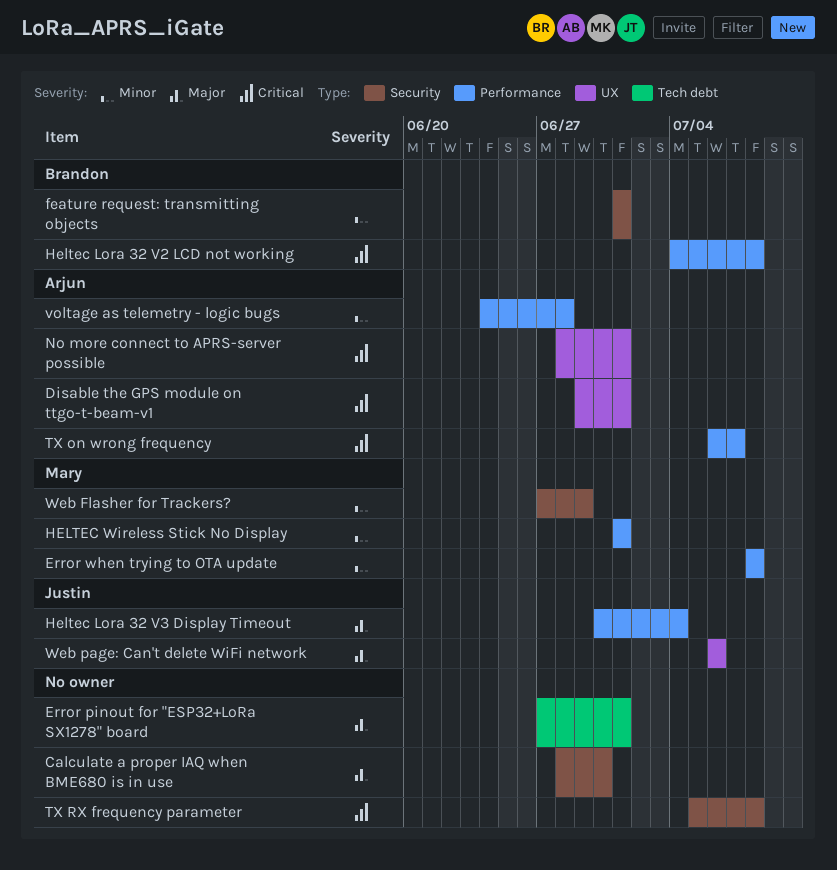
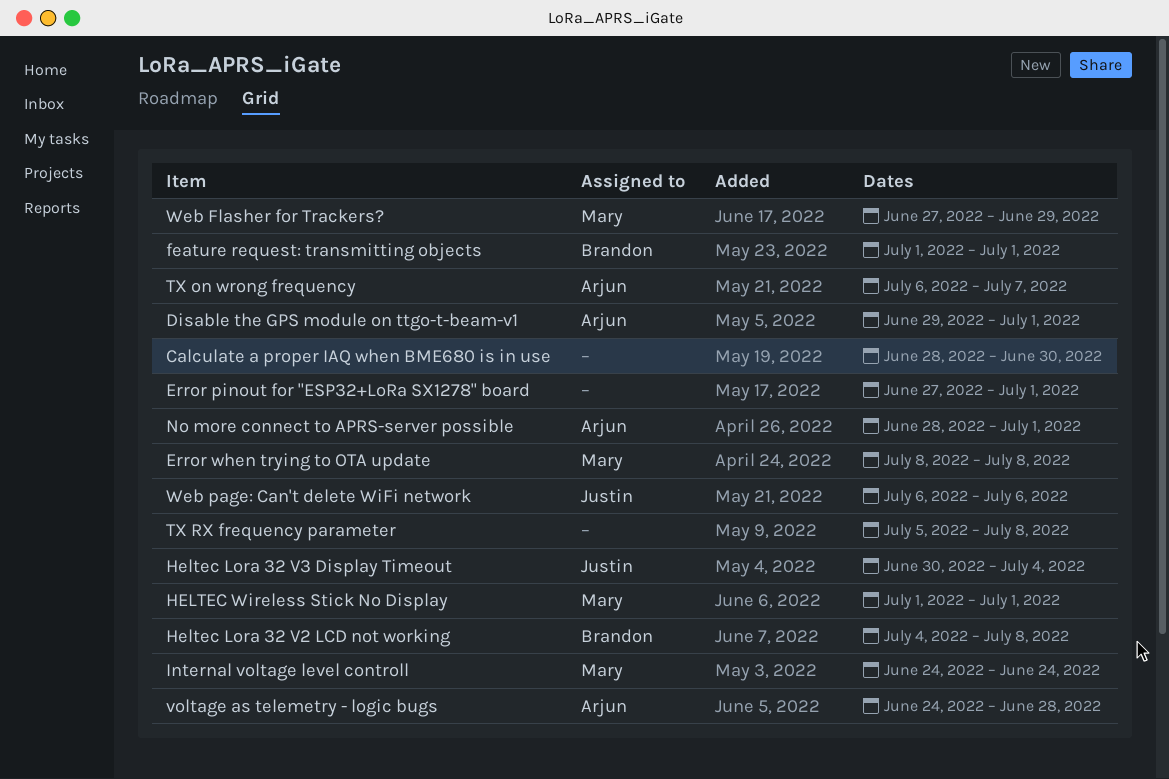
Internal voltage level controll: none -> present

